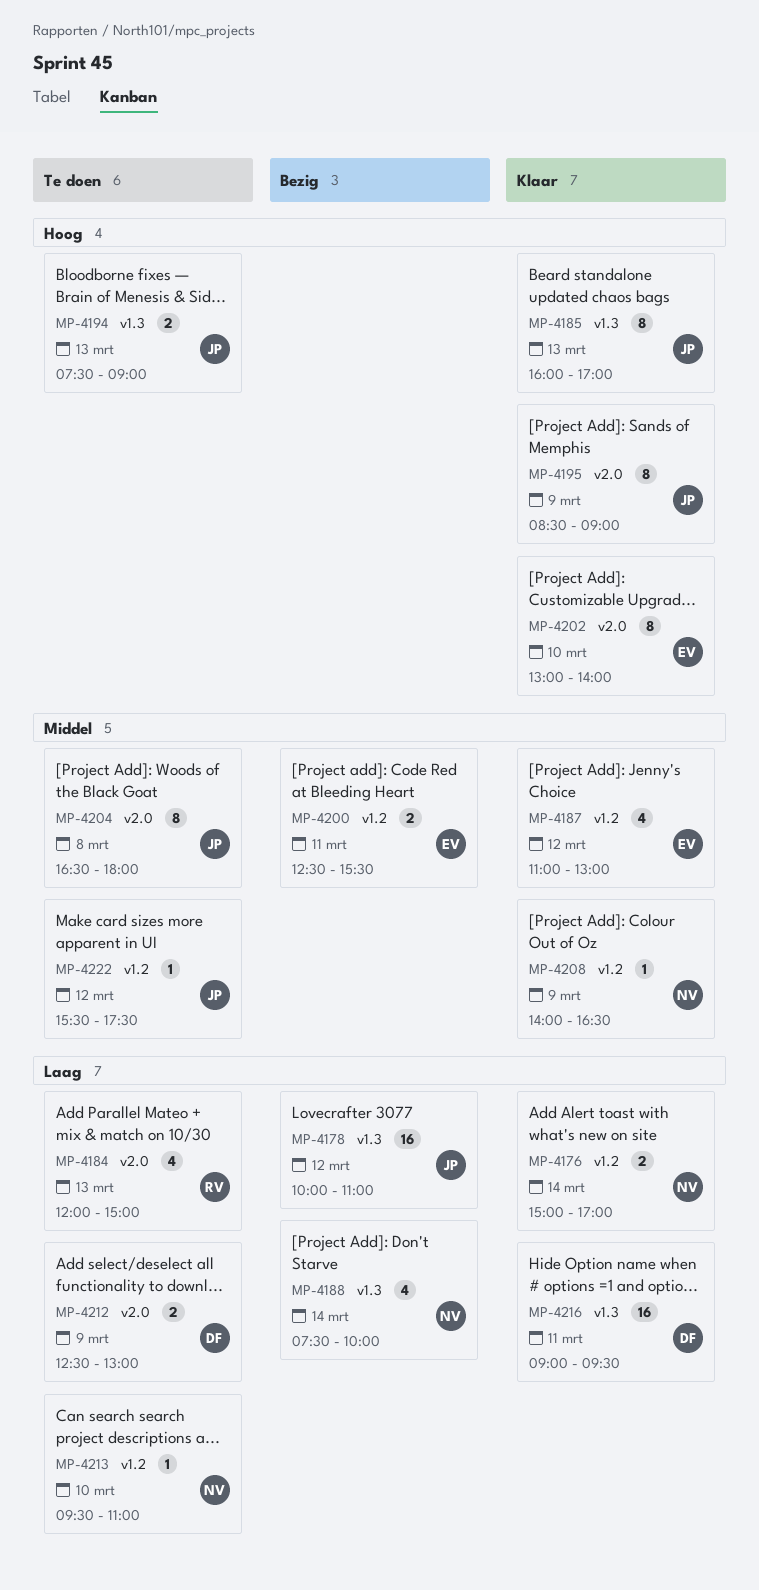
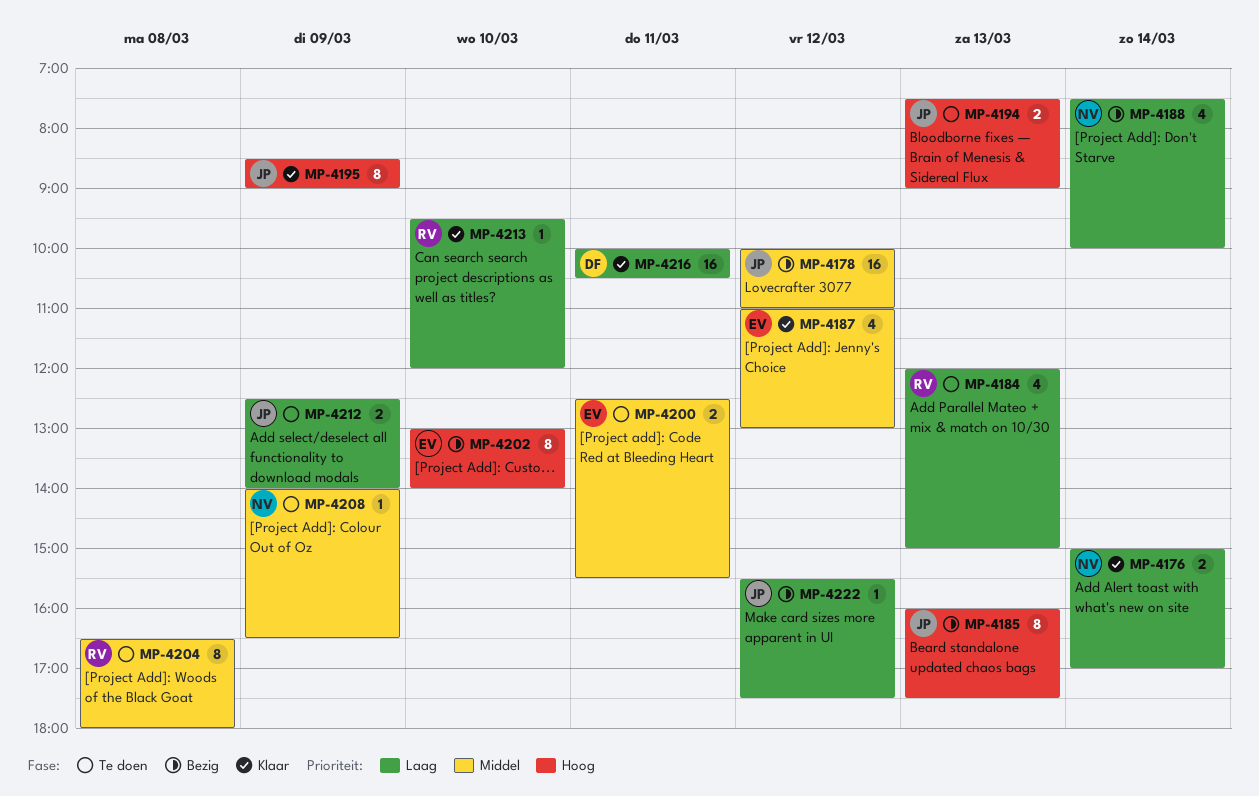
MP-4178, priority: Laag -> Middel
MP-4185, status: Klaar -> Bezig
MP-4185, ends: 17:00 -> 17:30
MP-4200, status: Bezig -> Te doen
MP-4202, status: Klaar -> Bezig
MP-4204, owner: JP -> RV
MP-4208, status: Klaar -> Te doen
MP-4212, owner: DF -> JP
MP-4212, ends: 13:00 -> 14:00
MP-4213, status: Te doen -> Klaar
MP-4213, owner: NV -> RV
MP-4213, ends: 11:00 -> 12:00
MP-4216, begins: 09:00 -> 10:00
MP-4216, ends: 09:30 -> 10:30
MP-4222, status: Te doen -> Bezig
MP-4222, priority: Middel -> Laag

